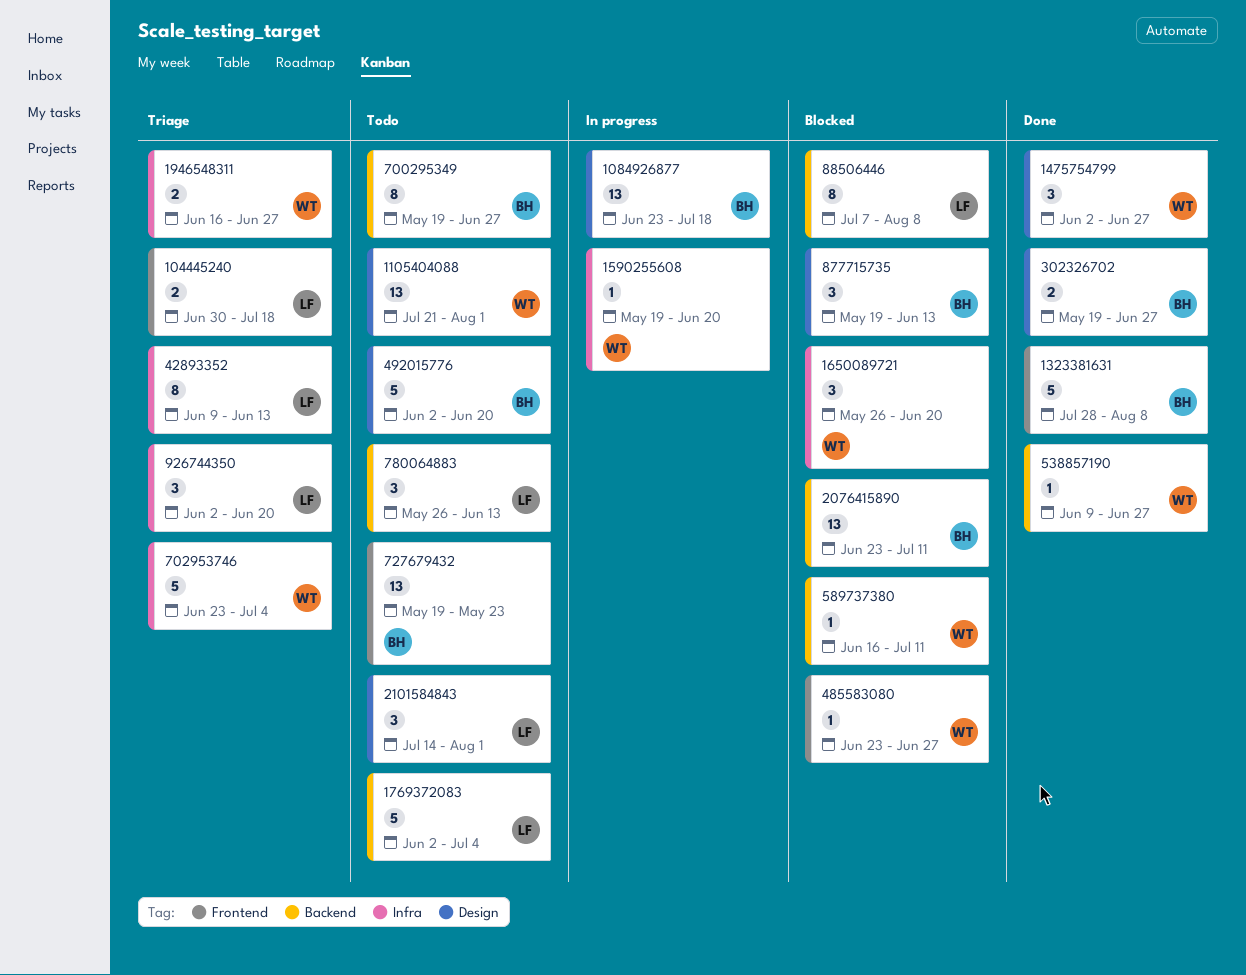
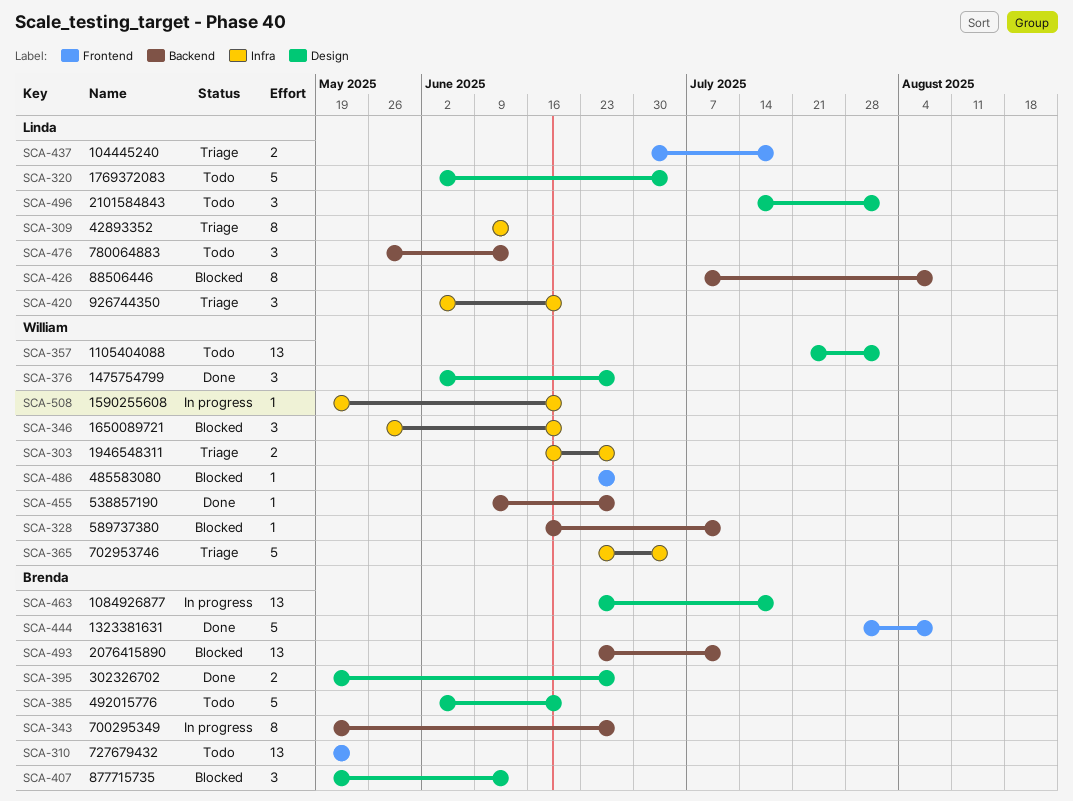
1769372083, label: Backend -> Design
700295349, status: Todo -> In progress

